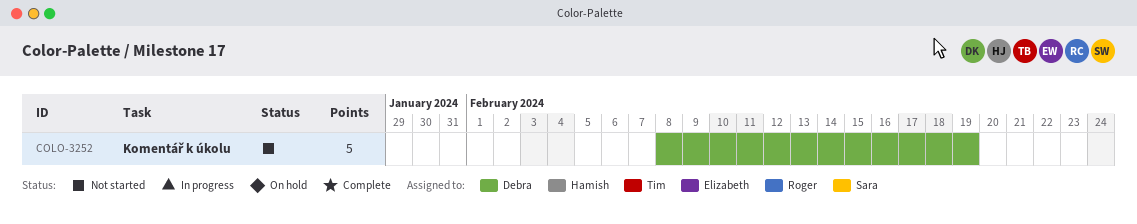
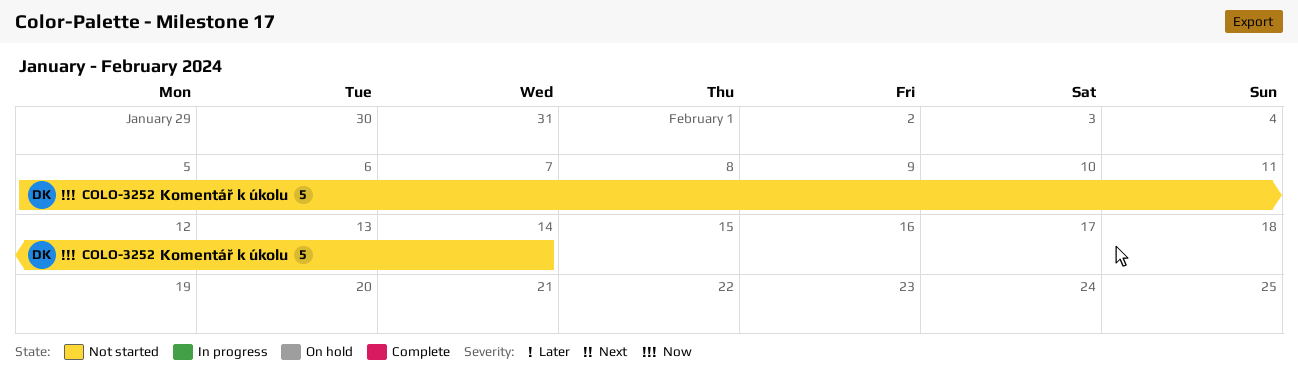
COLO-3252, start: Feb 8 -> Feb 5
COLO-3252, due: Feb 19 -> Feb 14

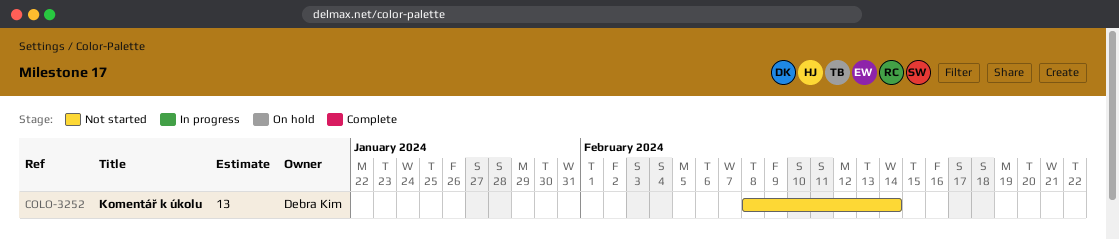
COLO-3252, estimate: 5 -> 13
COLO-3252, start: Feb 5 -> Feb 8

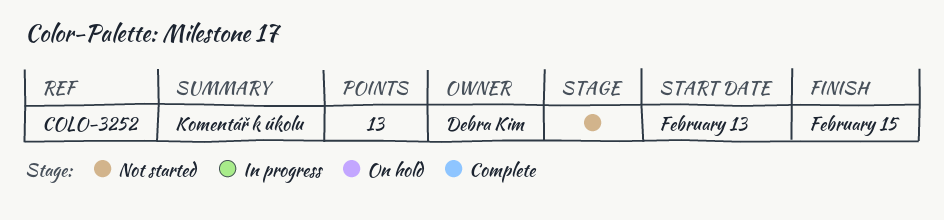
COLO-3252, start: Feb 8 -> Feb 13
COLO-3252, due: Feb 14 -> Feb 15

